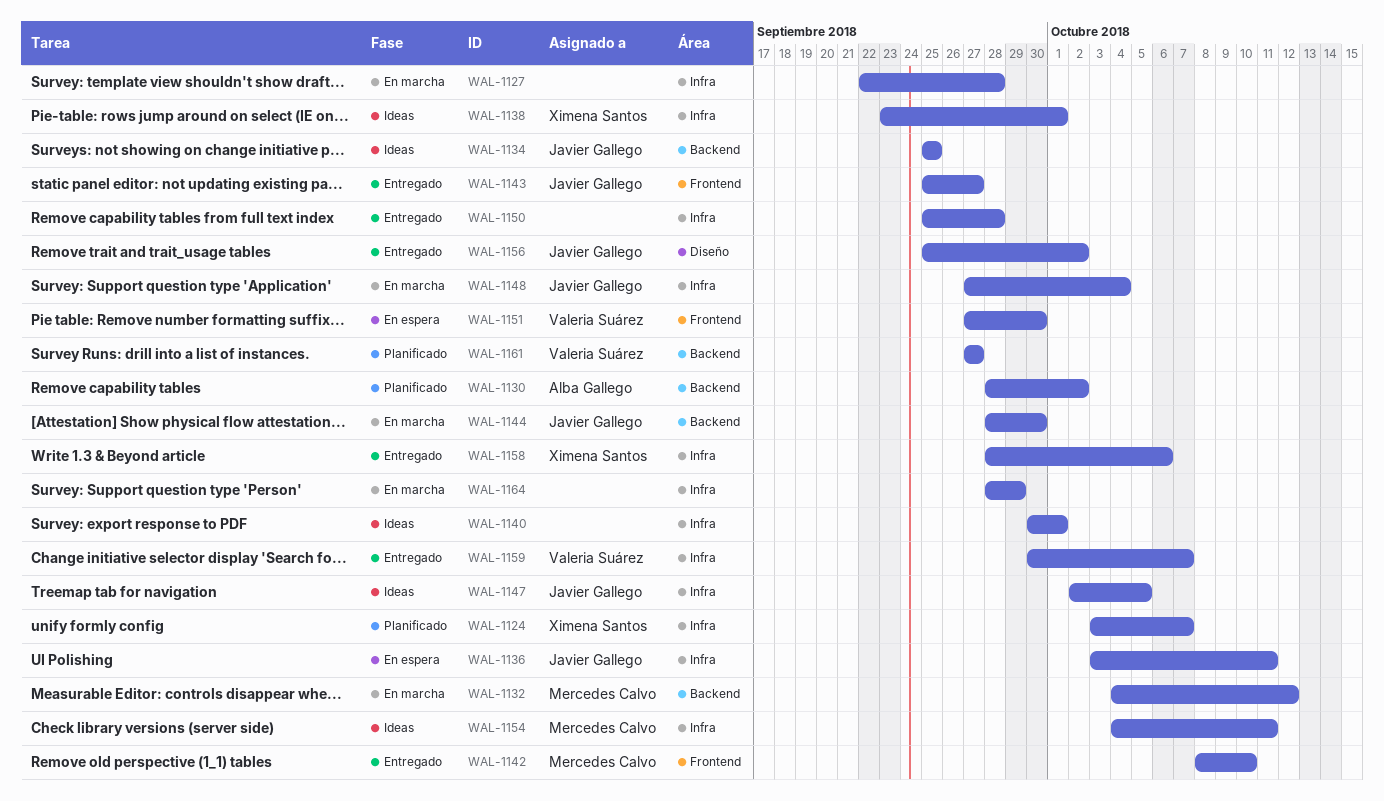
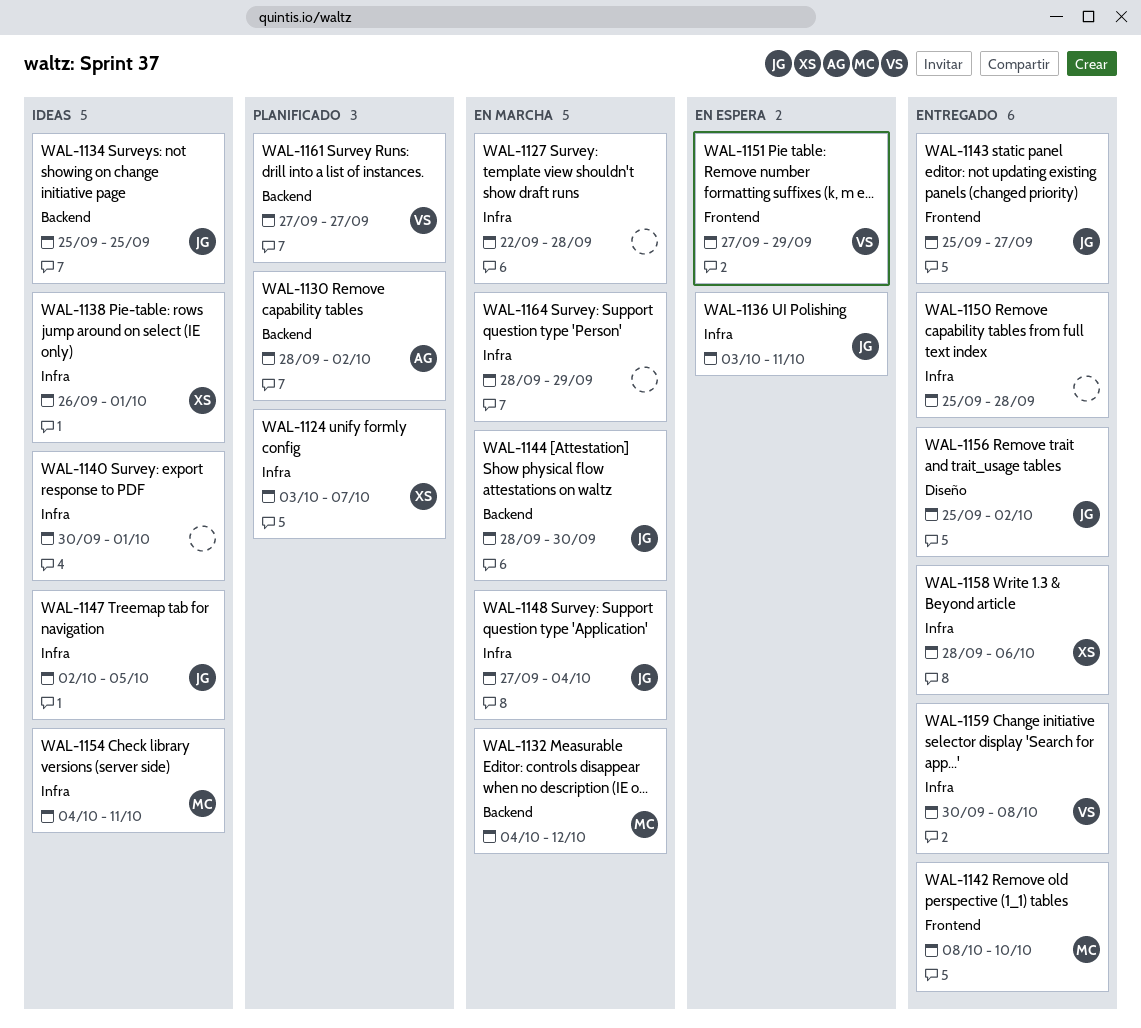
WAL-1138, start: Sep 23 -> Sep 26
WAL-1151, due: Sep 30 -> Sep 29
WAL-1159, due: Oct 7 -> Oct 8

